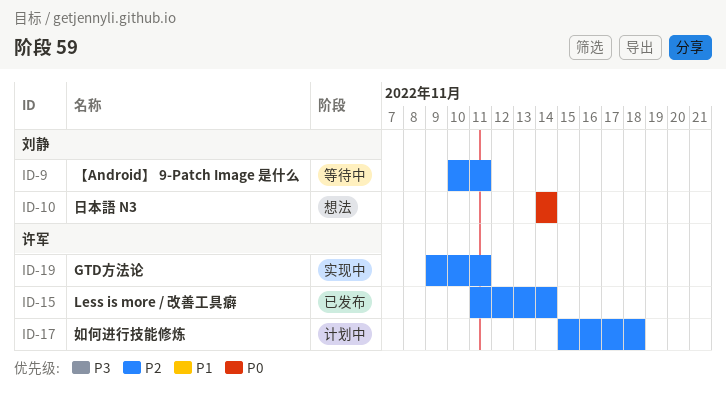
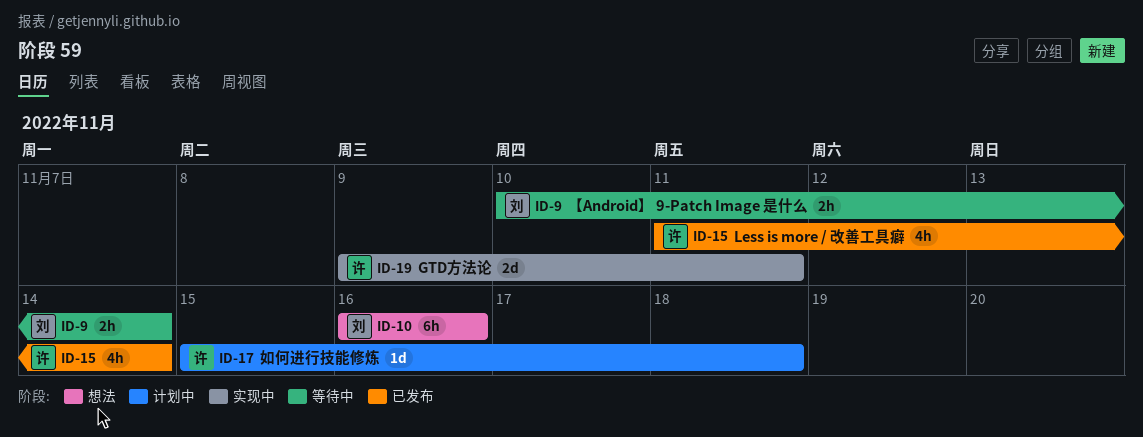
ID-9, due: Nov 11 -> Nov 14
ID-10, start: Nov 14 -> Nov 16
ID-10, due: Nov 14 -> Nov 16

